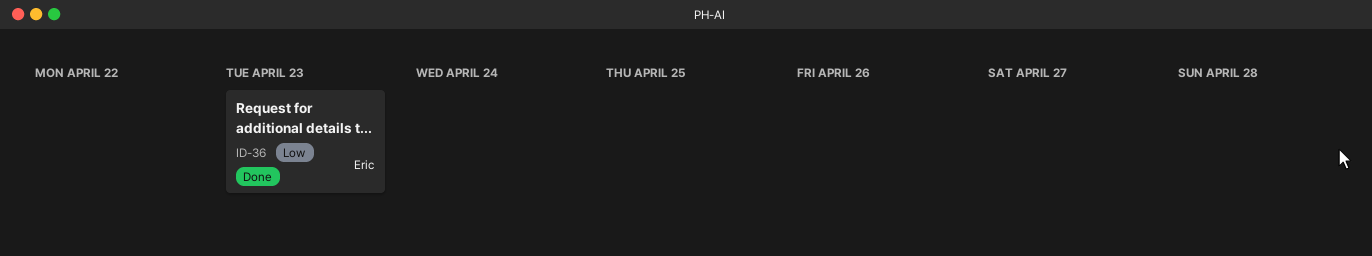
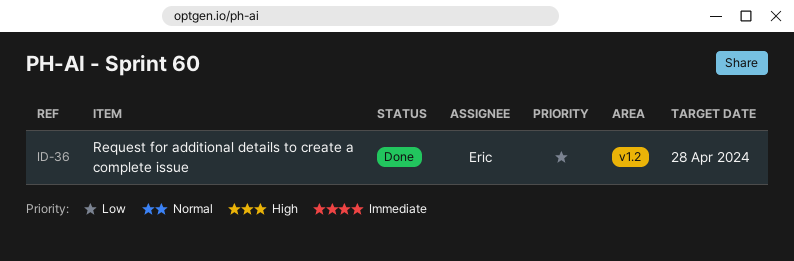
ID-36, due: Apr 23 -> Apr 28

